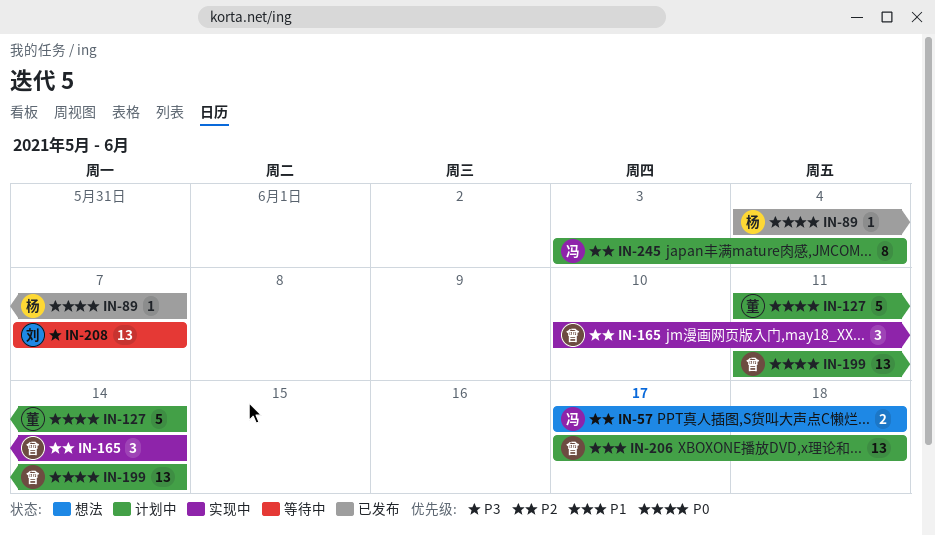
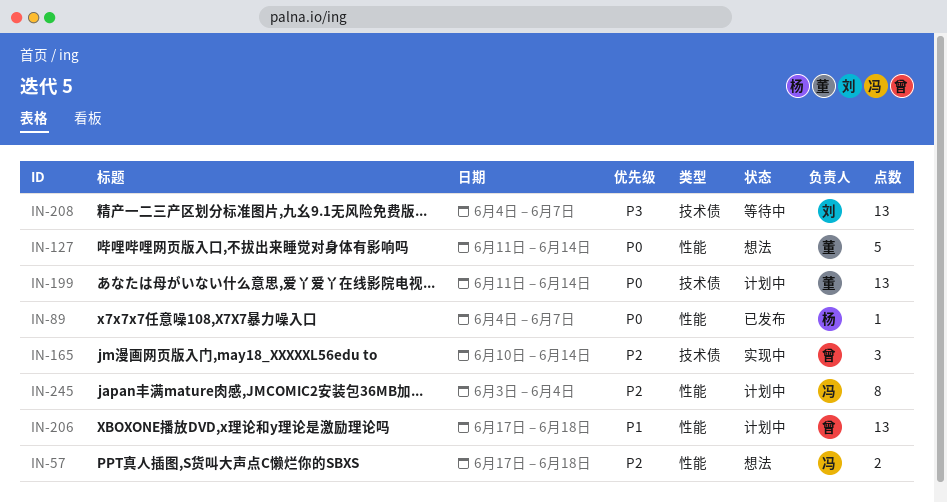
IN-127, status: 计划中 -> 想法
IN-199, owner: 曾 -> 董
IN-208, start: Jun 7 -> Jun 4

